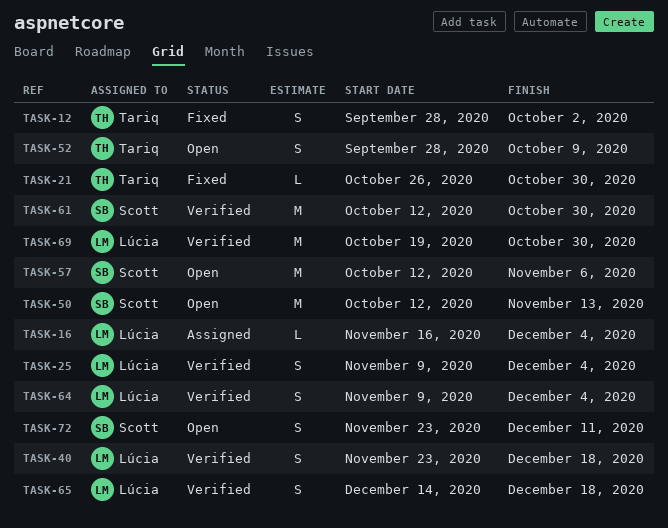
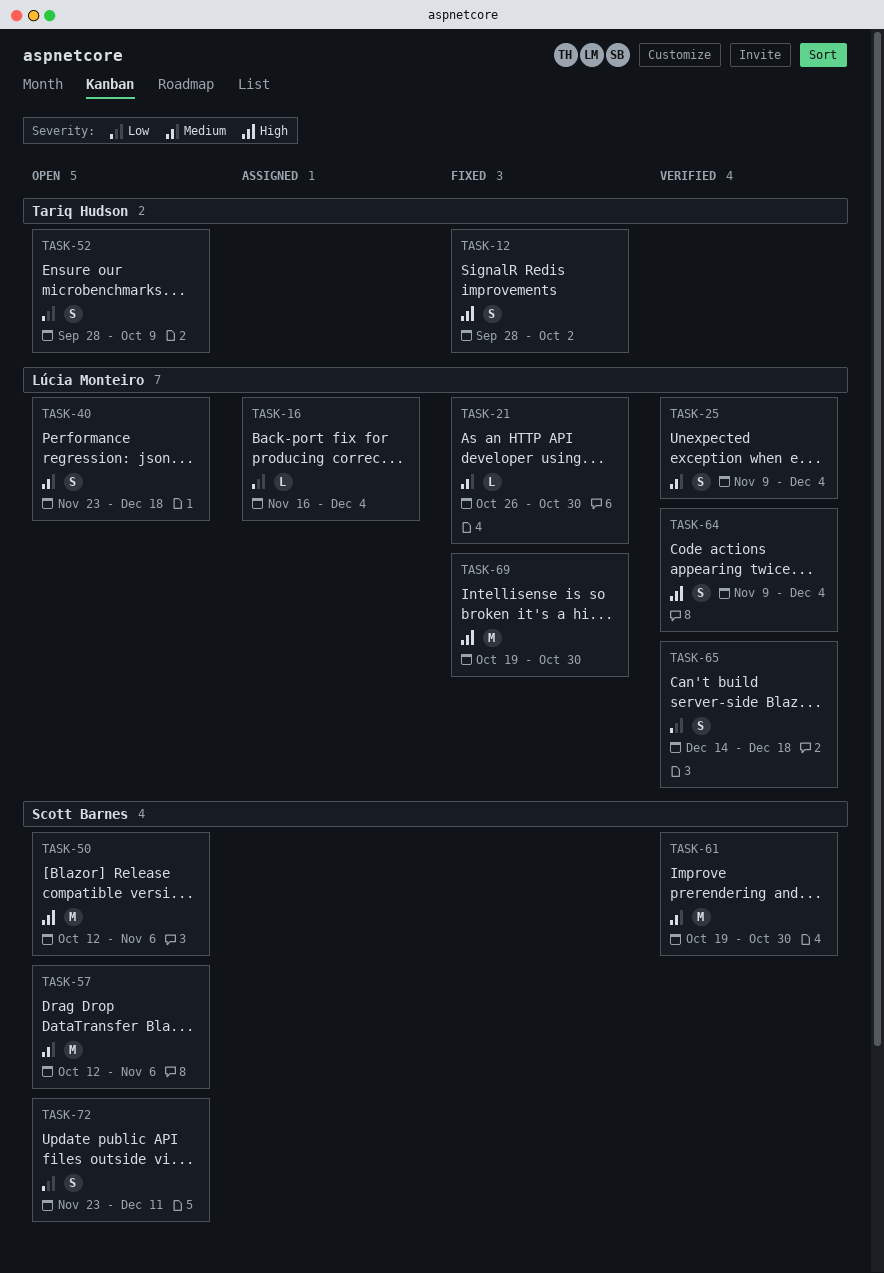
TASK-21, owner: Tariq Hudson -> Lúcia Monteiro
TASK-40, status: Verified -> Open
TASK-50, due: Nov 13 -> Nov 6
TASK-61, start: Oct 12 -> Oct 19
TASK-69, status: Verified -> Fixed

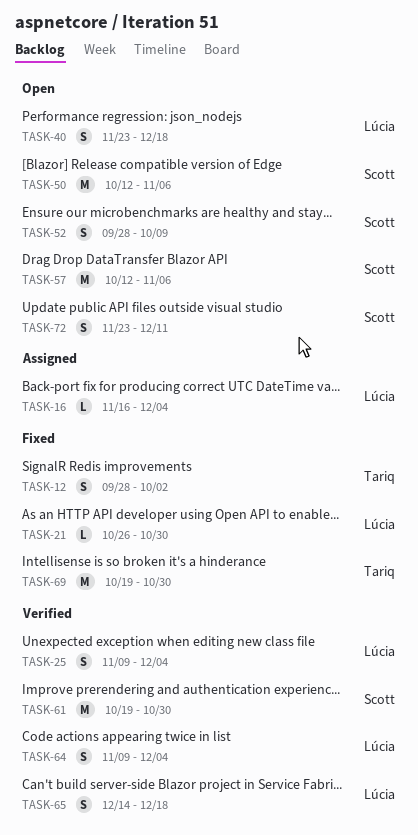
TASK-52, owner: Tariq Hudson -> Scott Barnes
TASK-69, owner: Lúcia Monteiro -> Tariq Hudson

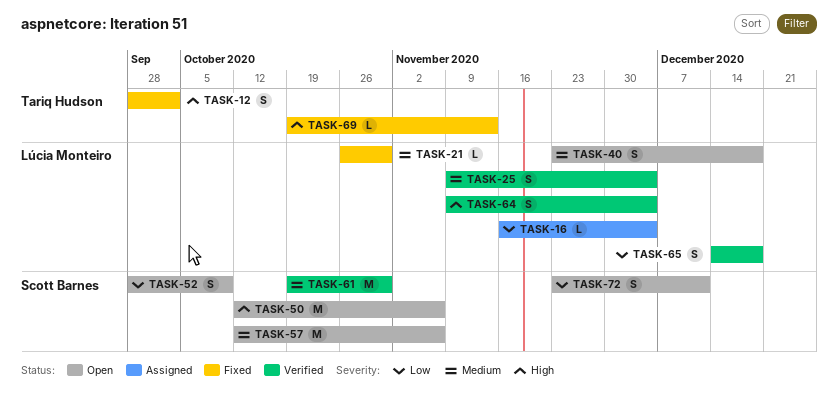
TASK-69, estimate: M -> L
TASK-69, due: Oct 30 -> Nov 13

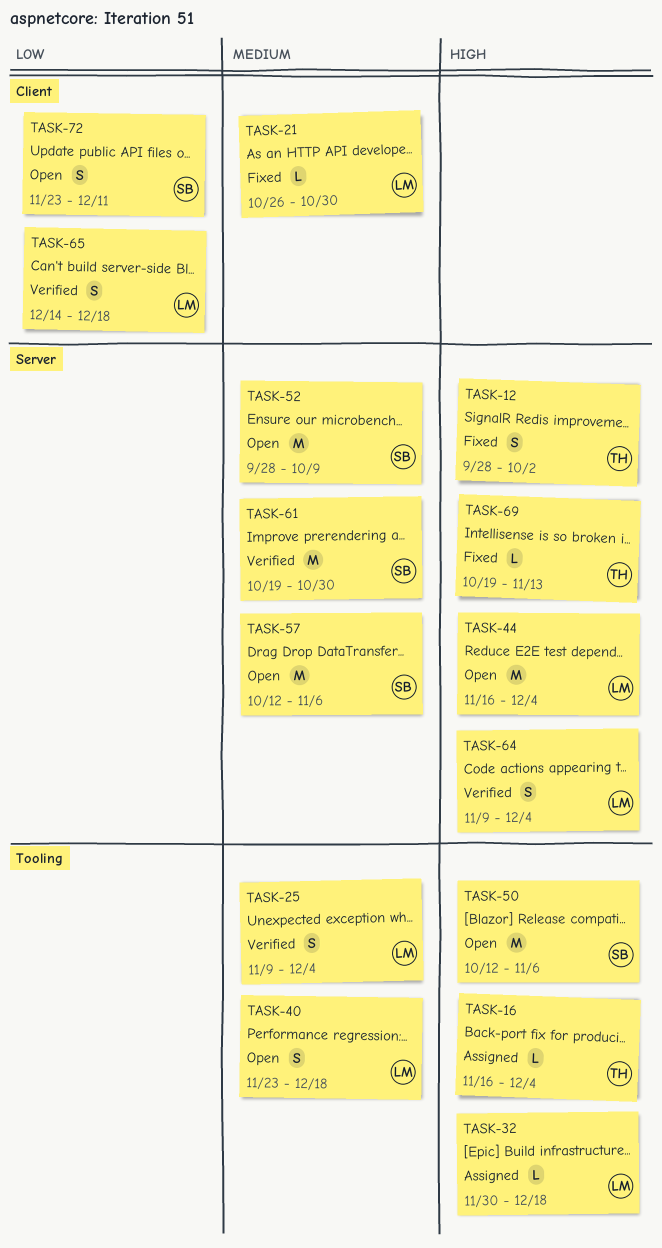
TASK-16, owner: Lúcia Monteiro -> Tariq Hudson
TASK-16, priority: Low -> High
TASK-32: none -> present
TASK-44: none -> present
TASK-52, priority: Low -> Medium
TASK-52, estimate: S -> M

